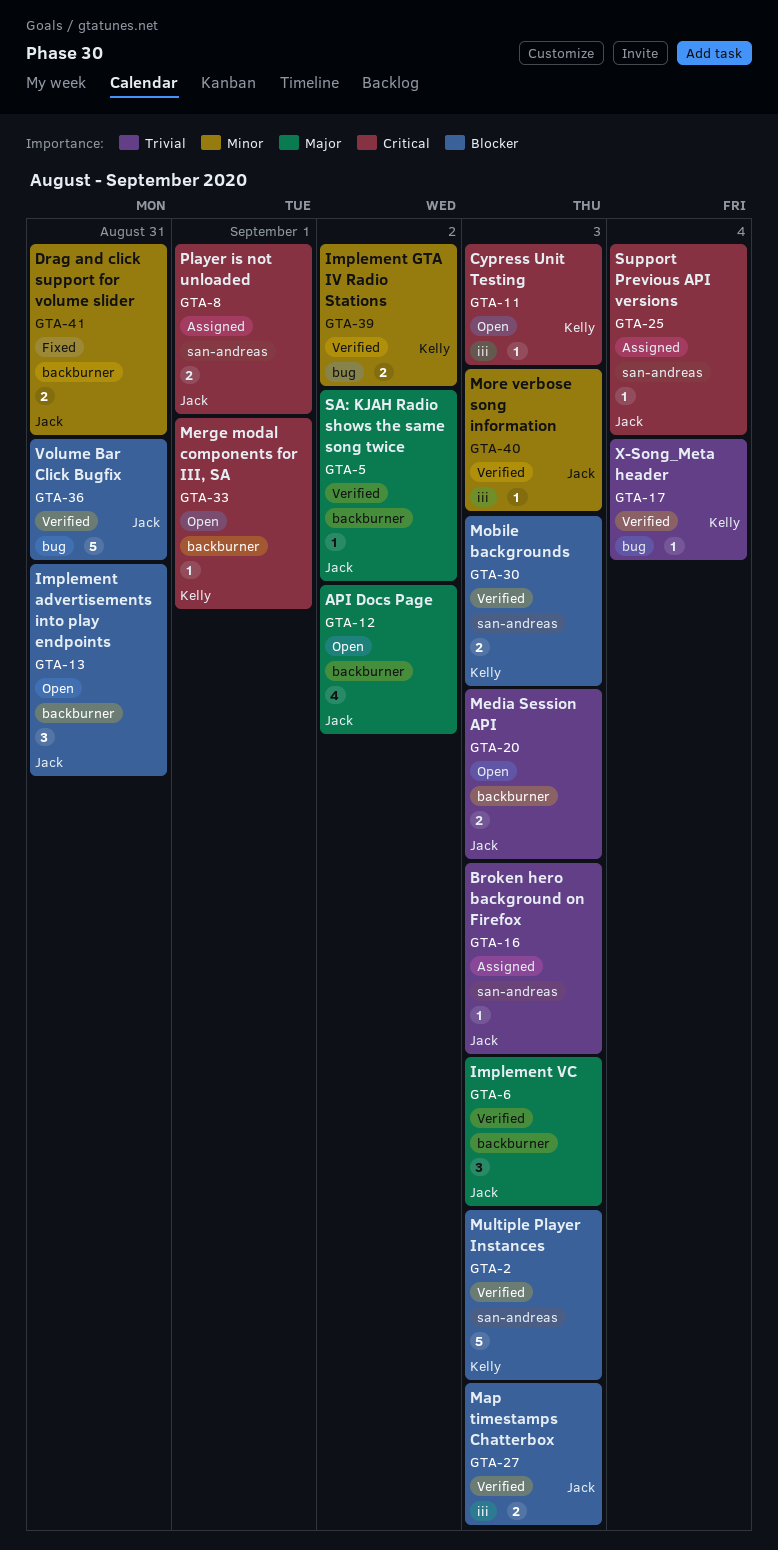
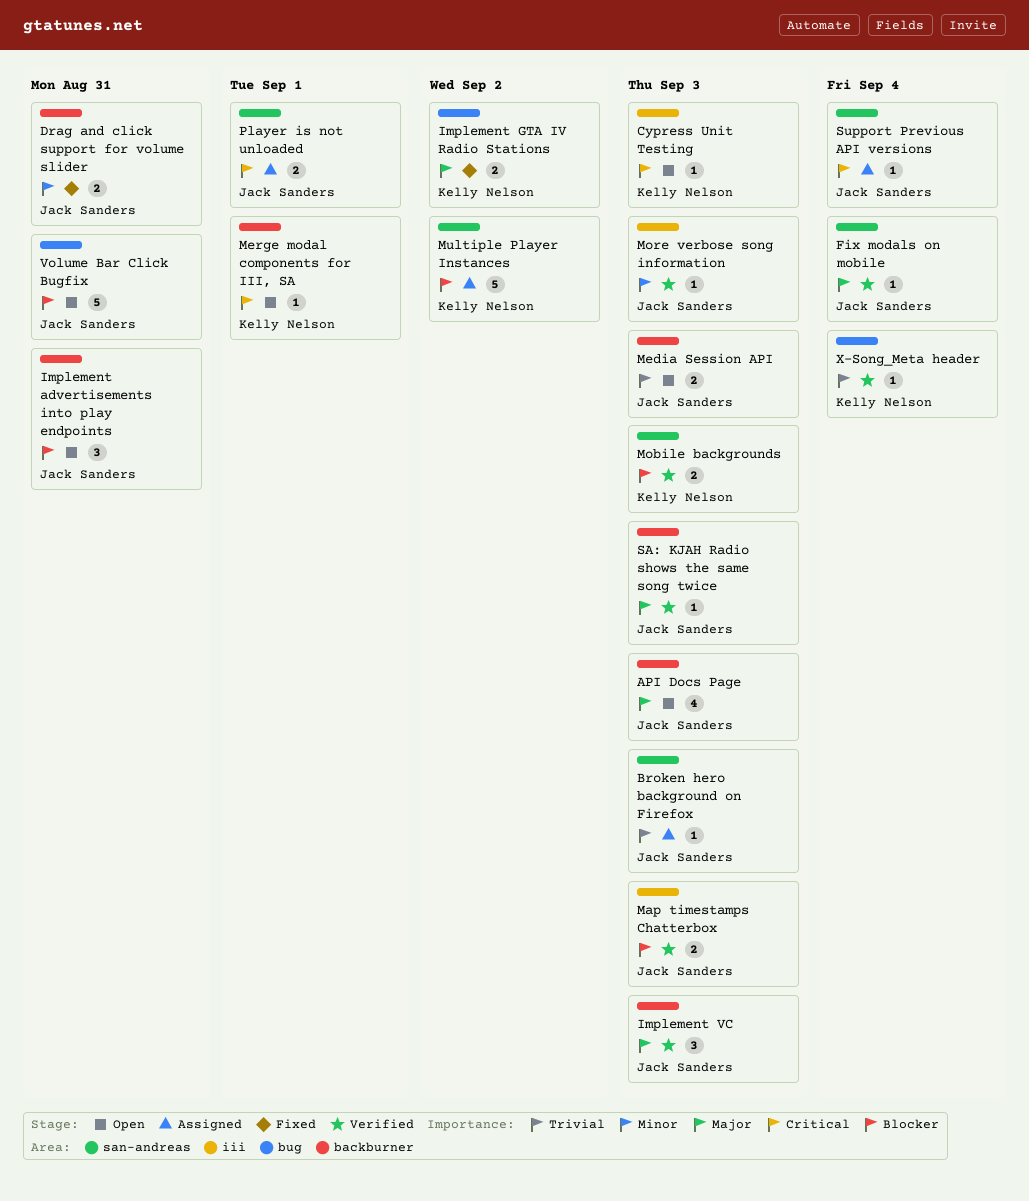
API Docs Page, due: Sep 2 -> Sep 3
Fix modals on mobile: none -> present
Implement GTA IV Radio Stations, status: Verified -> Fixed
Implement GTA IV Radio Stations, priority: Minor -> Major
Multiple Player Instances, status: Verified -> Assigned
Multiple Player Instances, due: Sep 3 -> Sep 2
SA: KJAH Radio shows the same song twice, due: Sep 2 -> Sep 3
Volume Bar Click Bugfix, status: Verified -> Open

